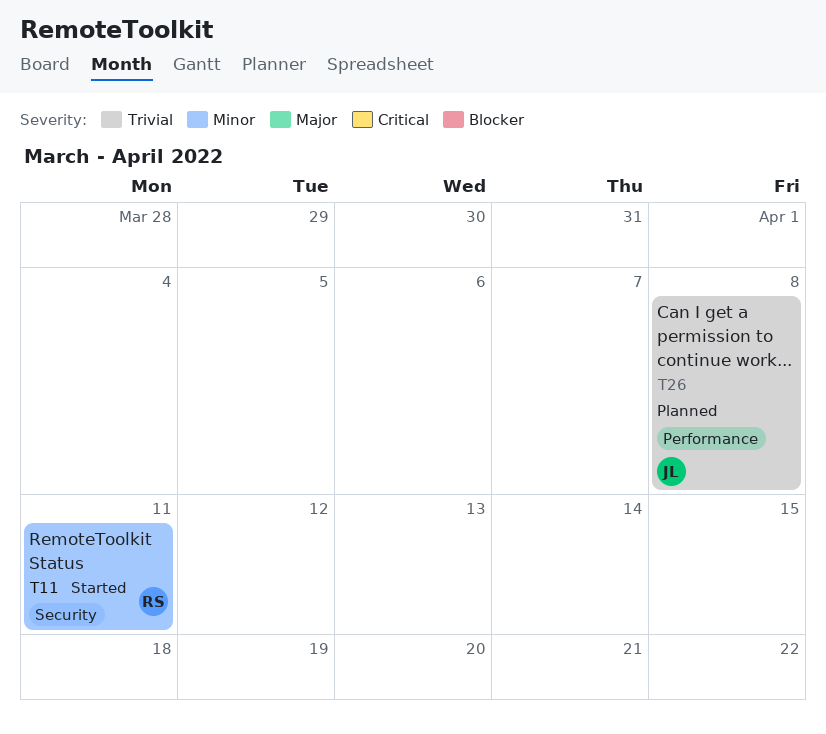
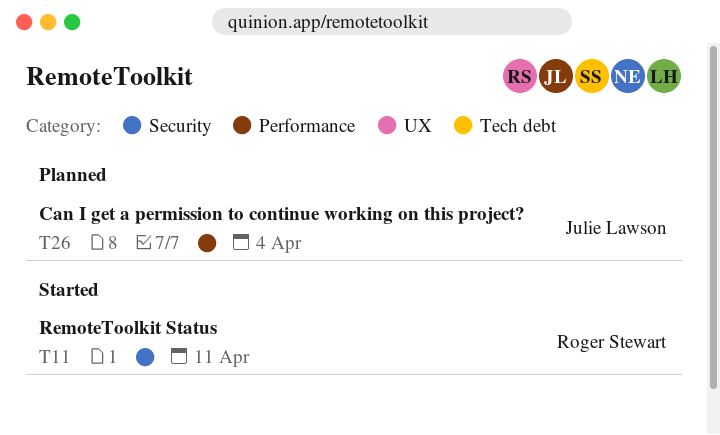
T26, due: Apr 8 -> Apr 4

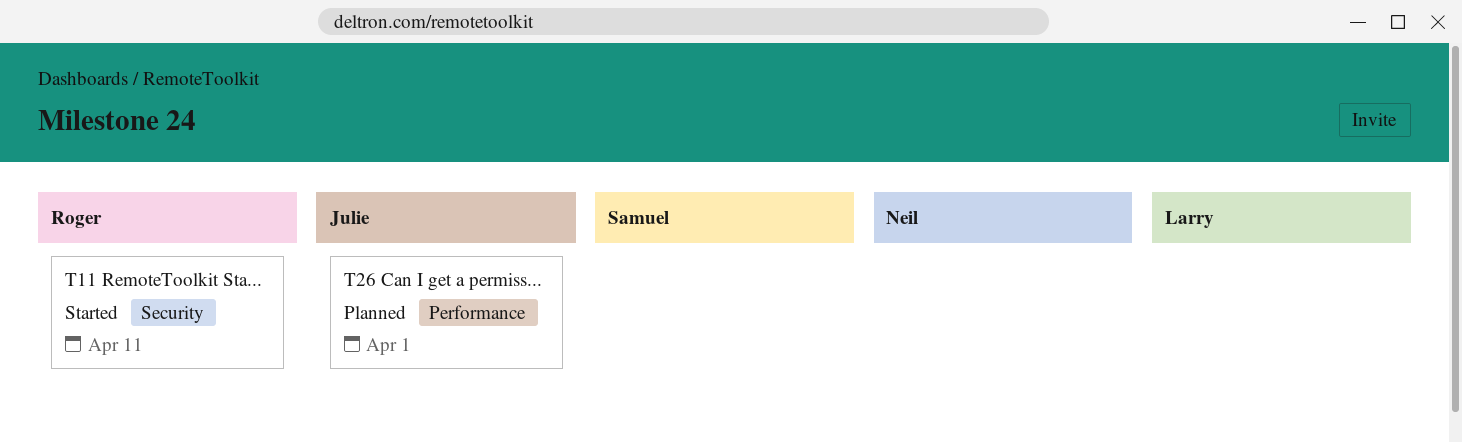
T26, due: Apr 4 -> Apr 1

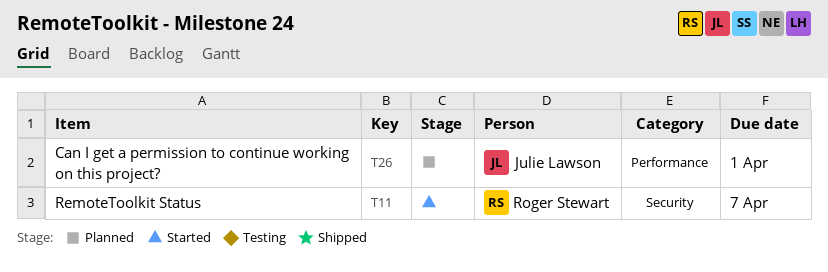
T11, due: Apr 11 -> Apr 7

